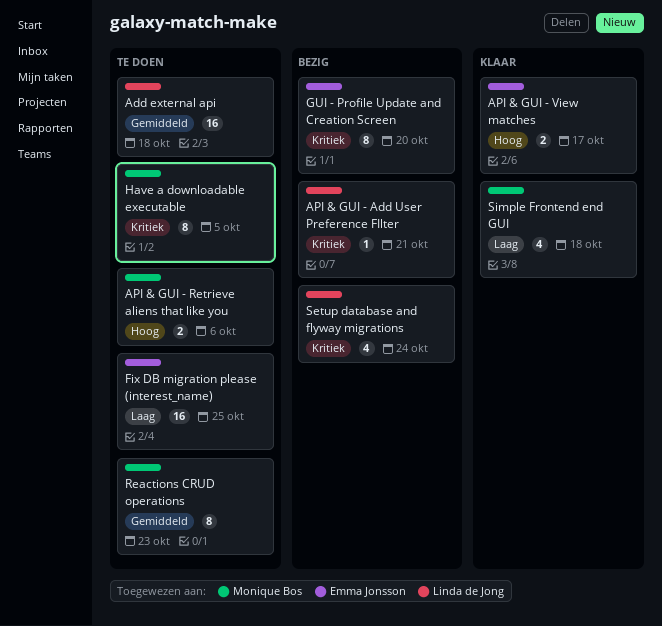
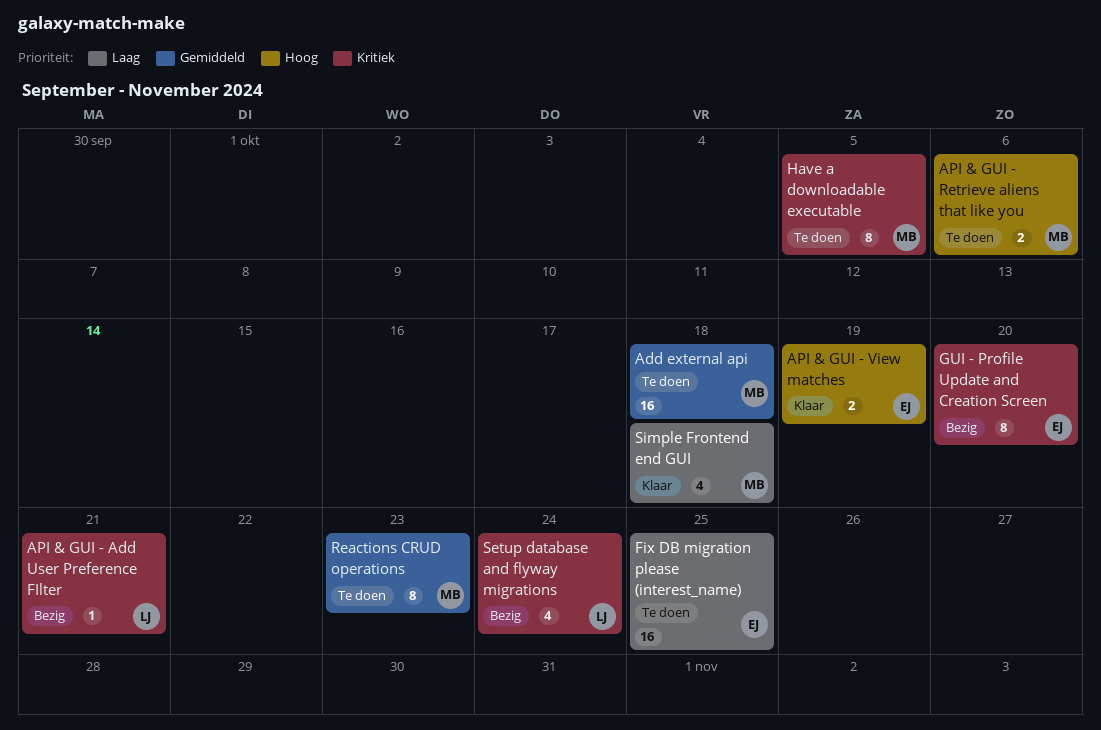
Add external api, owner: Linda de Jong -> Monique Bos
API & GUI - View matches, due: Oct 17 -> Oct 19

